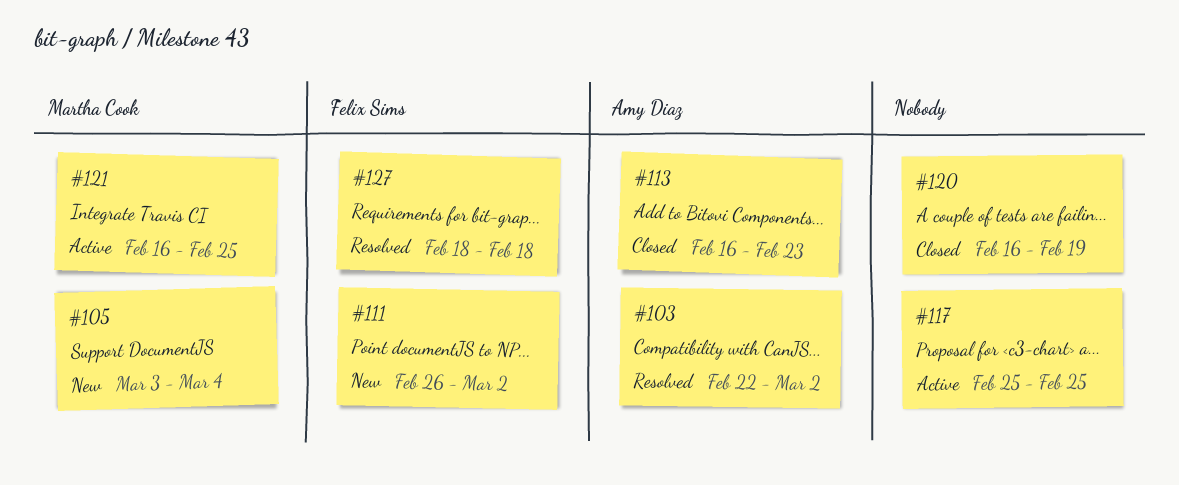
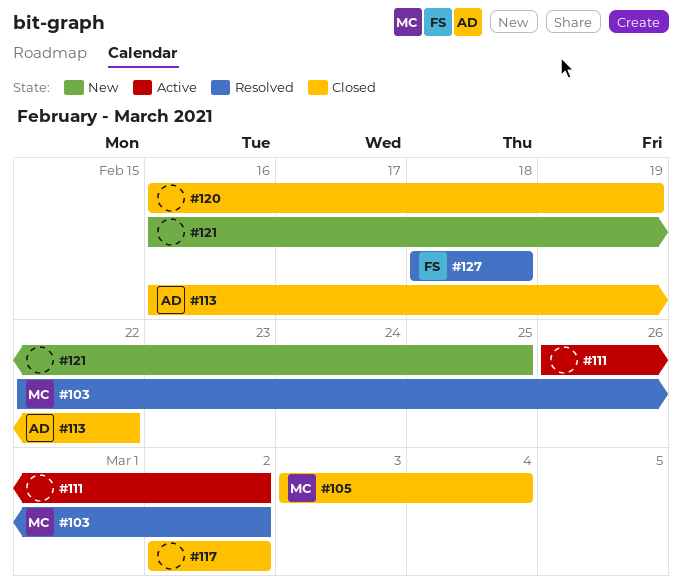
#103, owner: Amy Diaz -> Martha Cook
#105, status: New -> Closed
#111, status: New -> Active
#111, owner: Felix Sims -> none
#113, due: Feb 23 -> Feb 22
#117, status: Active -> Closed
#117, start: Feb 25 -> Mar 2
#117, due: Feb 25 -> Mar 2
#121, status: Active -> New
#121, owner: Martha Cook -> none

